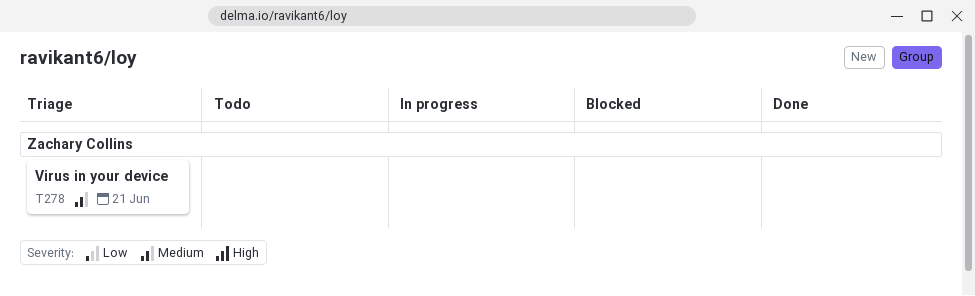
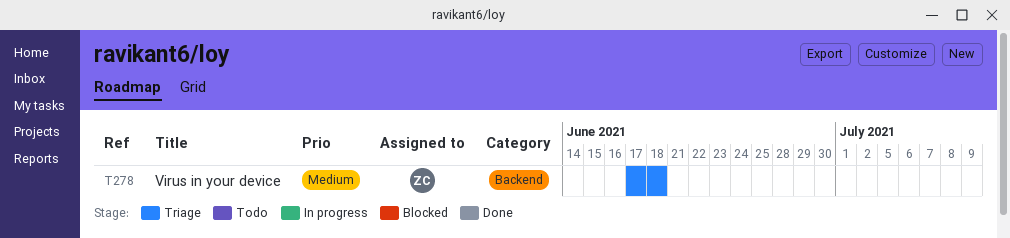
T278, due: Jun 21 -> Jun 18

